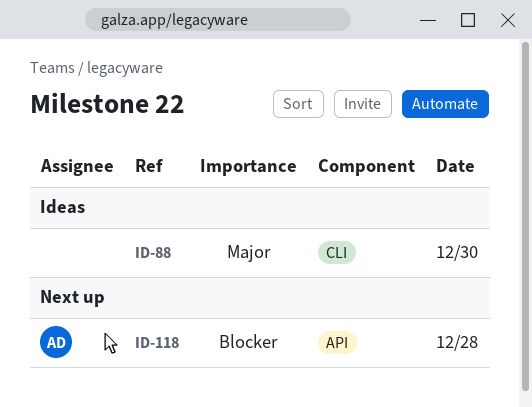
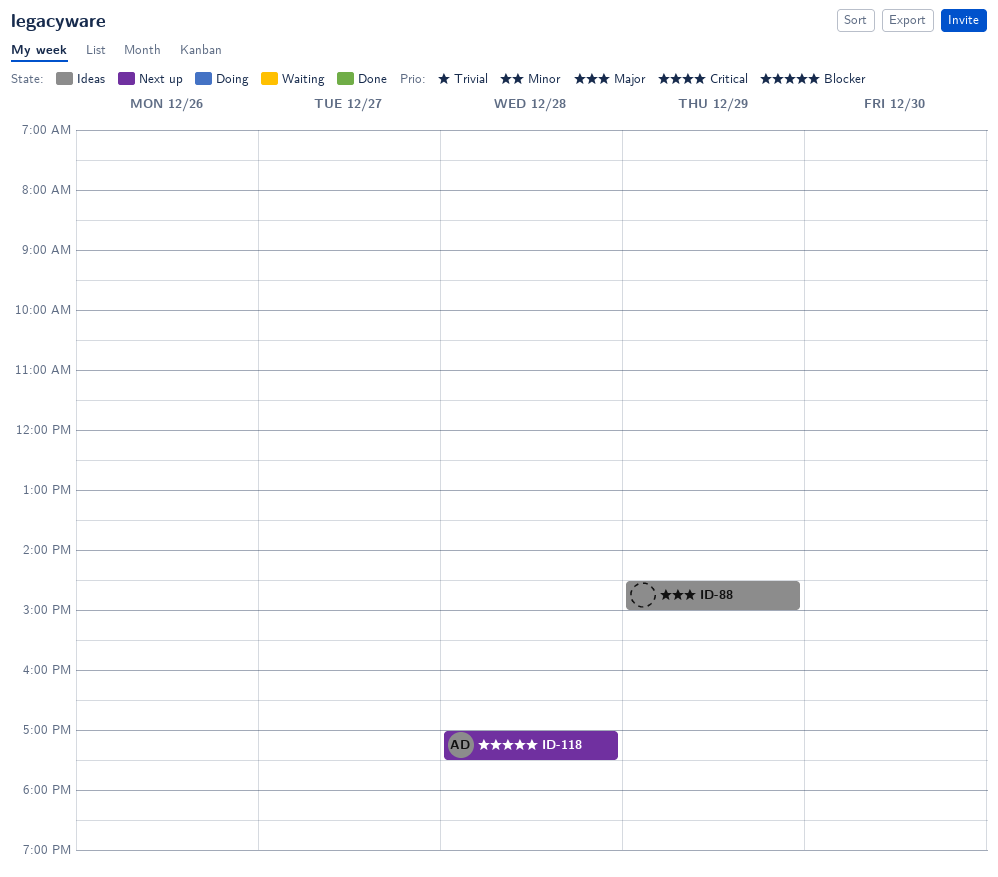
ID-88, day: Dec 30 -> Dec 29

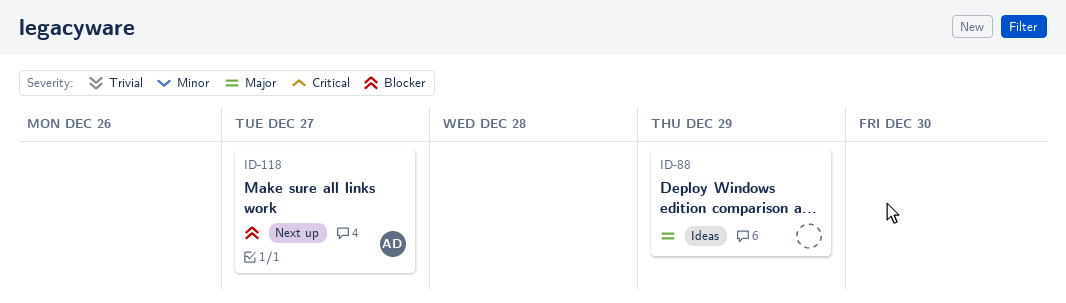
ID-118, day: Dec 28 -> Dec 27

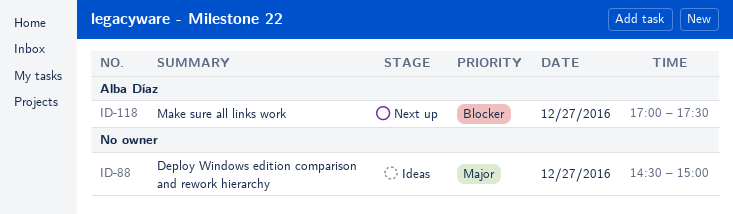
ID-88, day: Dec 29 -> Dec 27

